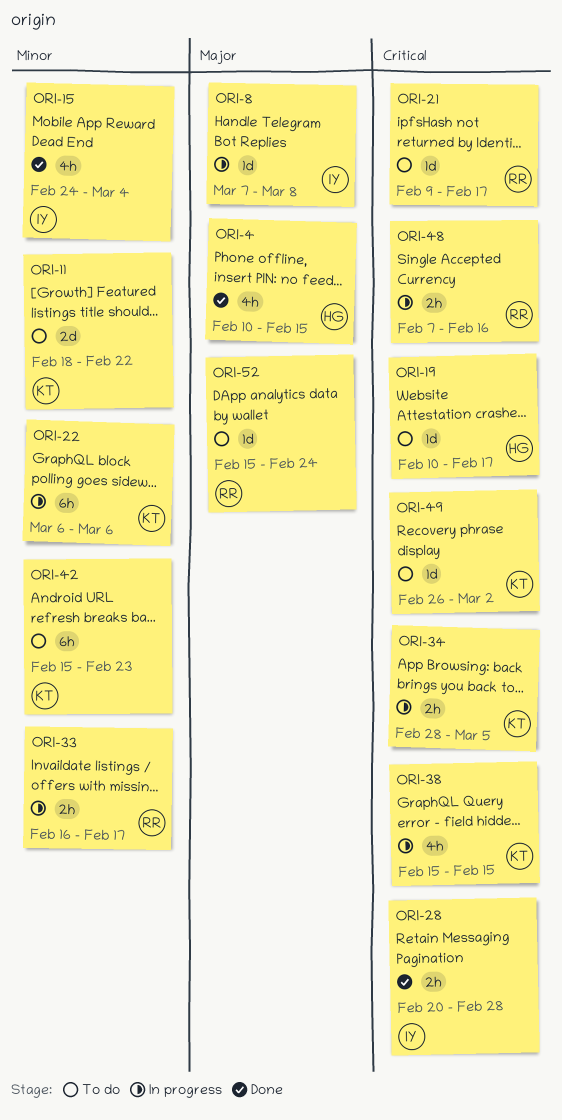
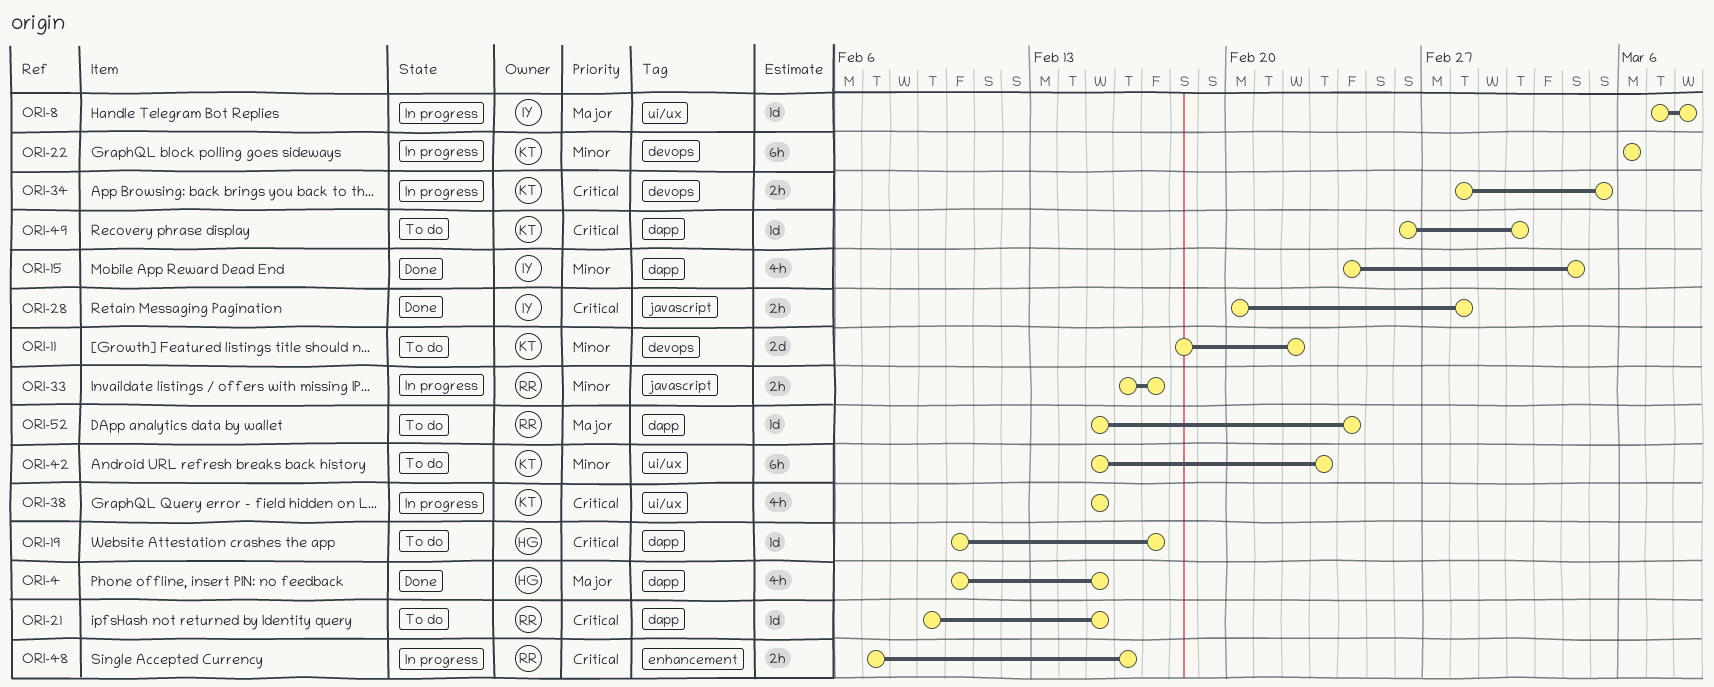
ORI-21, due: Feb 17 -> Feb 15

